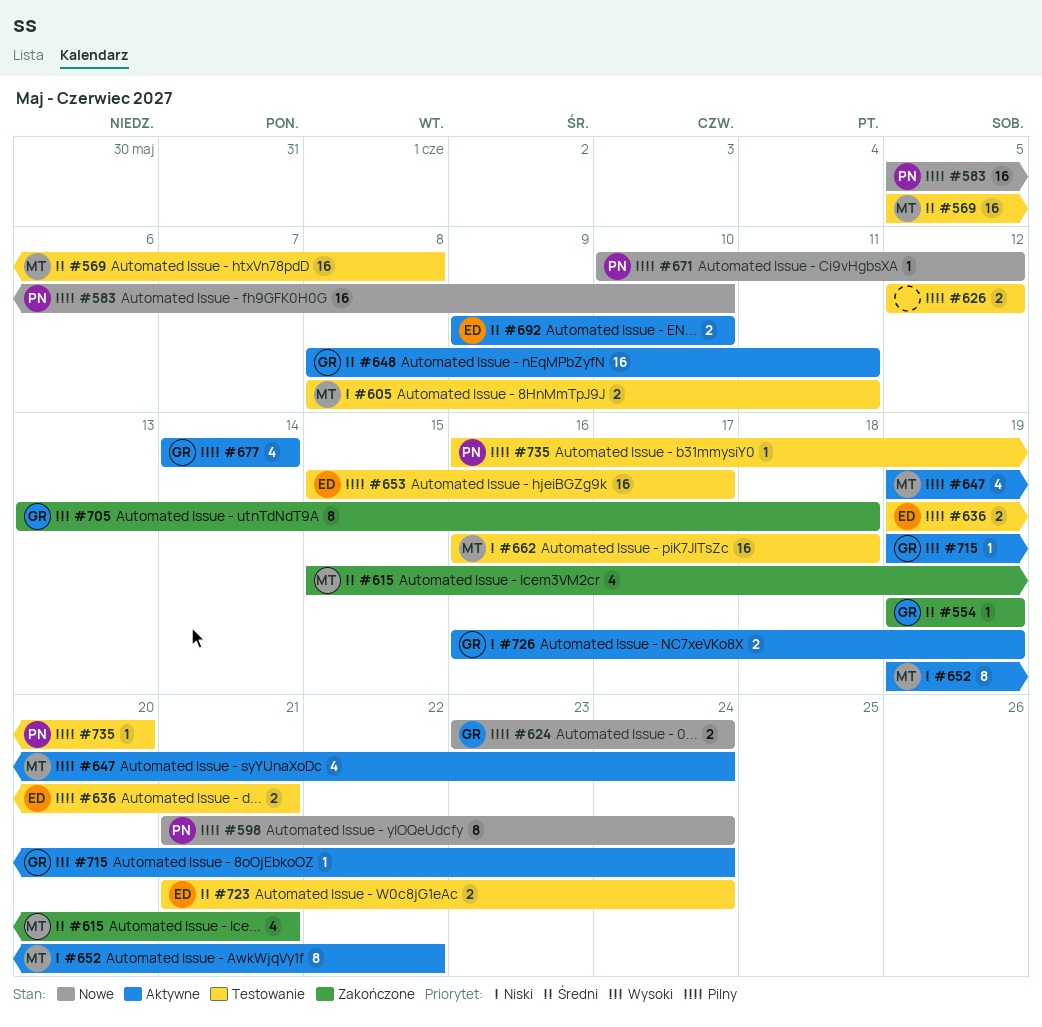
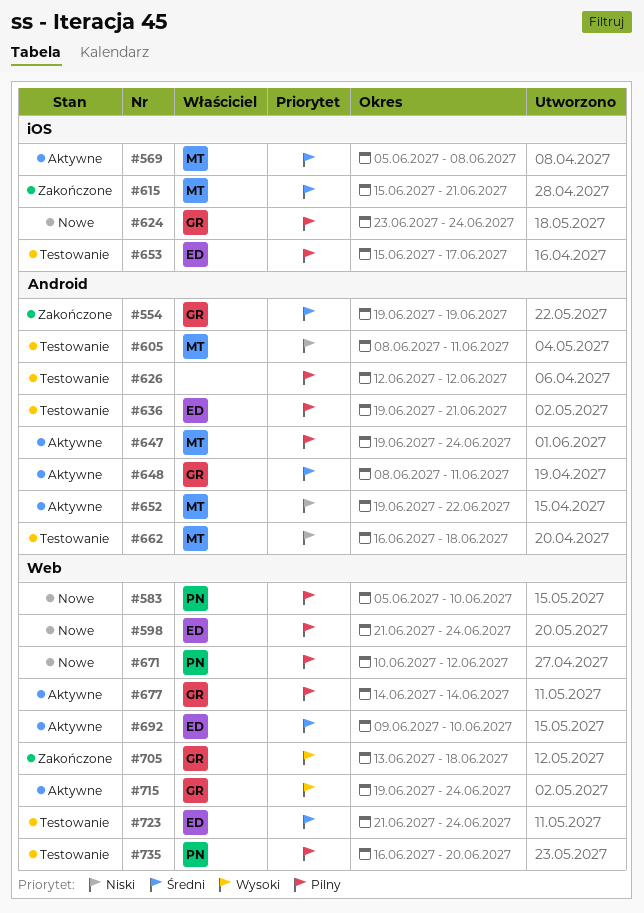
#569, status: Testowanie -> Aktywne
#598, owner: PN -> ED
#726: present -> none

